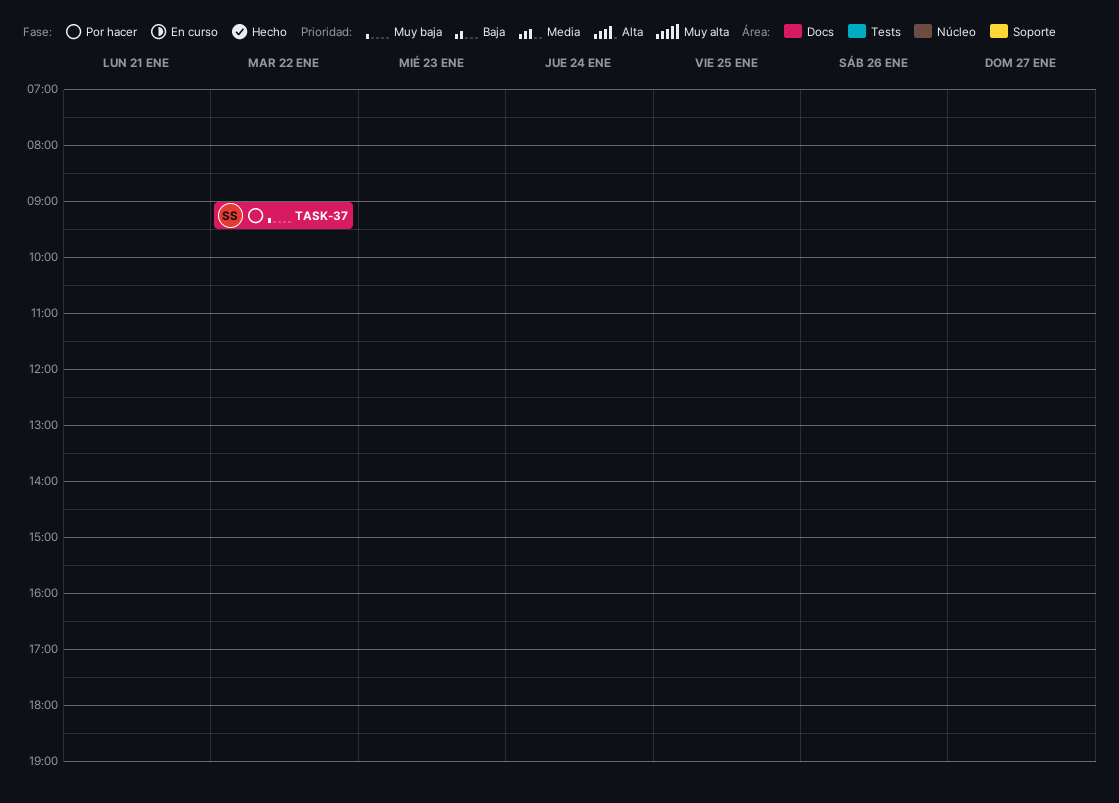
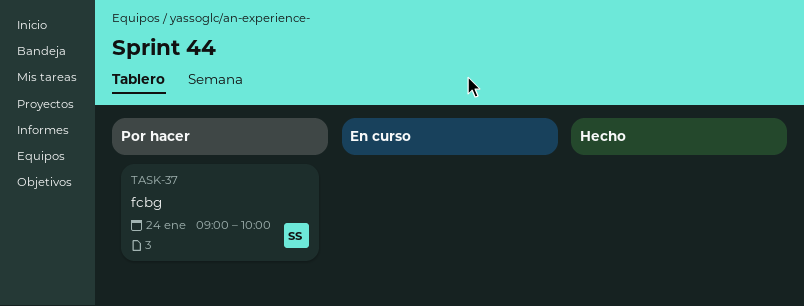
TASK-37, day: Jan 22 -> Jan 24
TASK-37, ends: 09:30 -> 10:00

